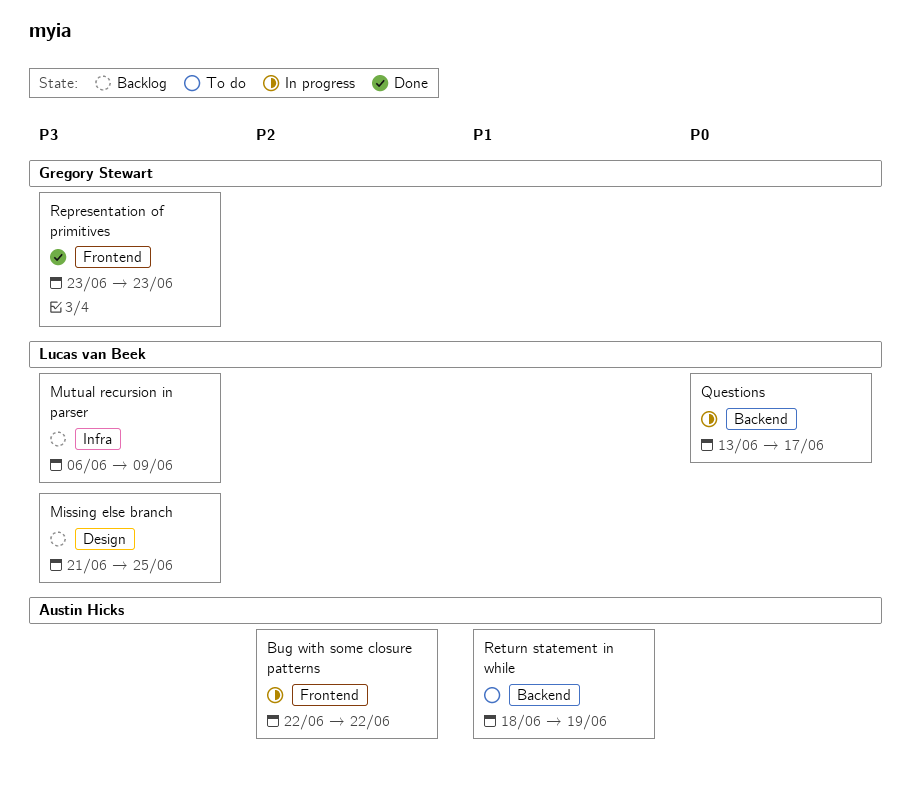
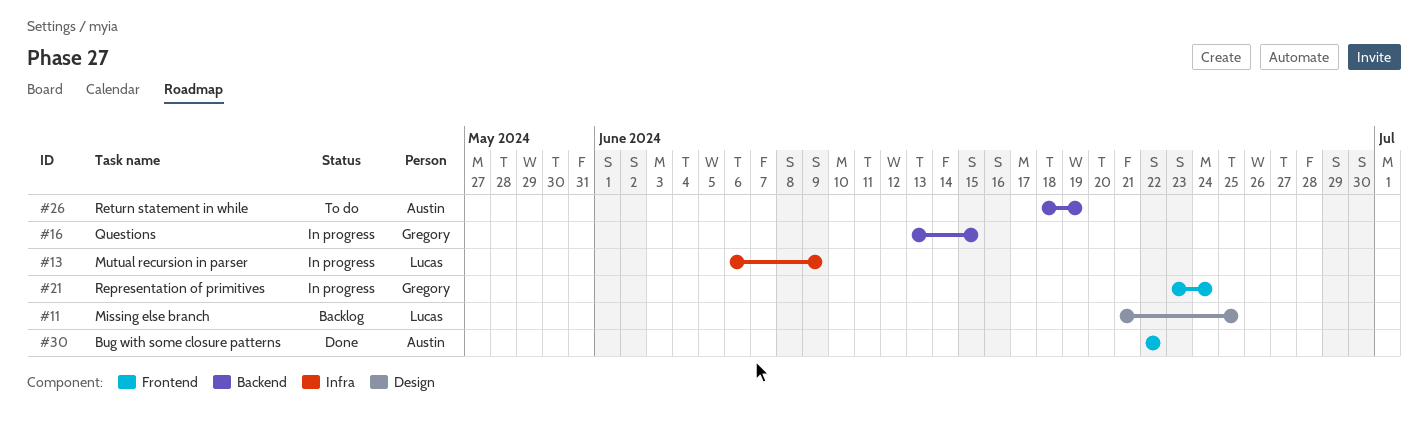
Bug with some closure patterns, status: In progress -> Done
Mutual recursion in parser, status: Backlog -> In progress
Questions, owner: Lucas van Beek -> Gregory Stewart
Questions, due: Jun 17 -> Jun 15
Representation of primitives, status: Done -> In progress
Representation of primitives, due: Jun 23 -> Jun 24

